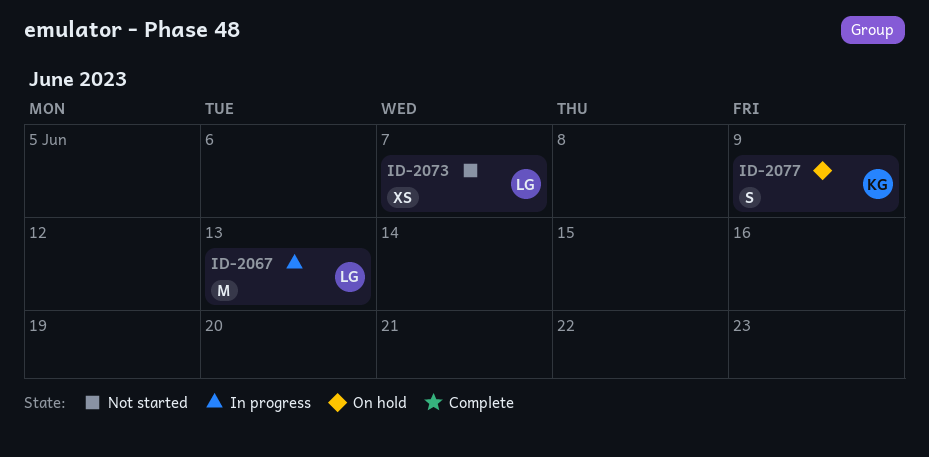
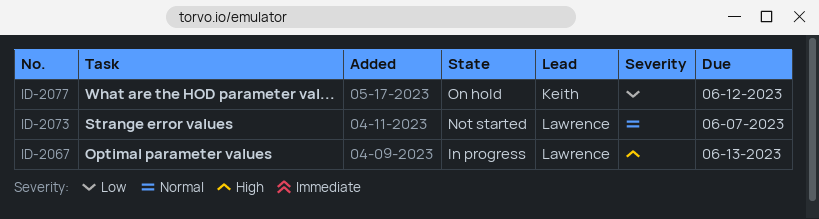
ID-2077, due: Jun 9 -> Jun 12

